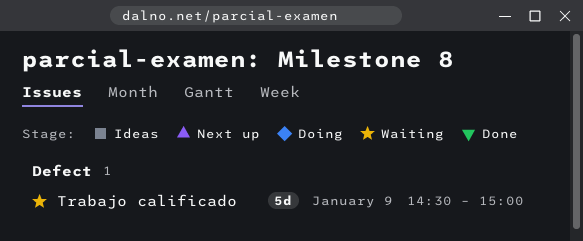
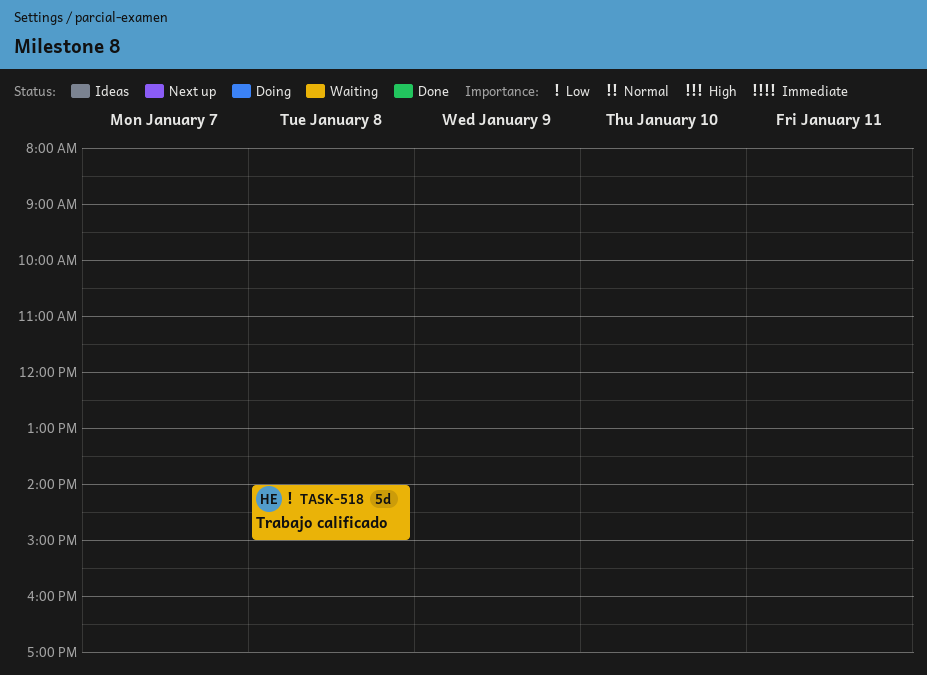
Trabajo calificado, day: Jan 9 -> Jan 8
Trabajo calificado, begins: 14:30 -> 14:00

